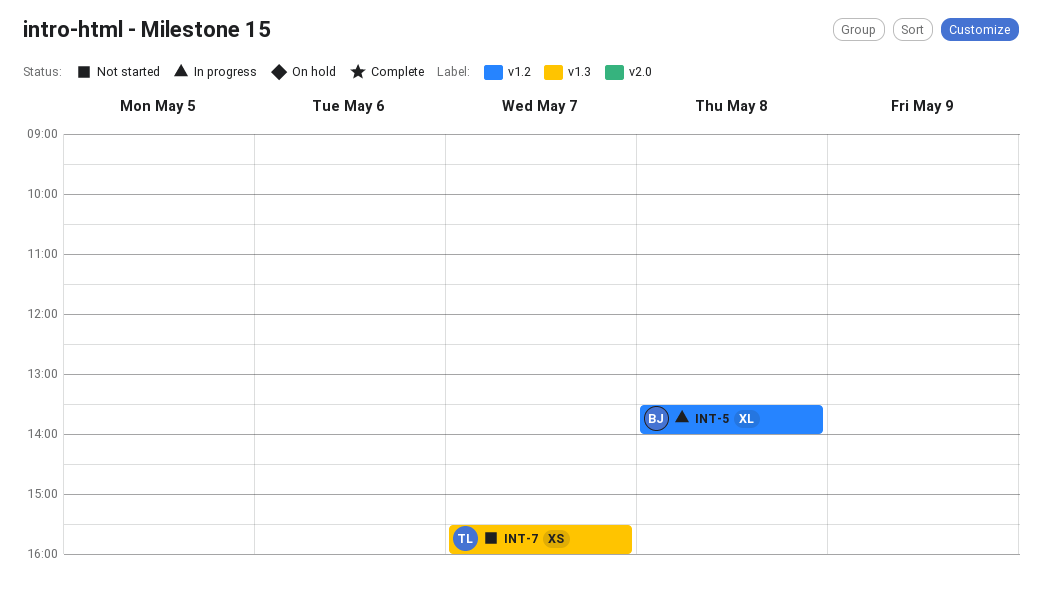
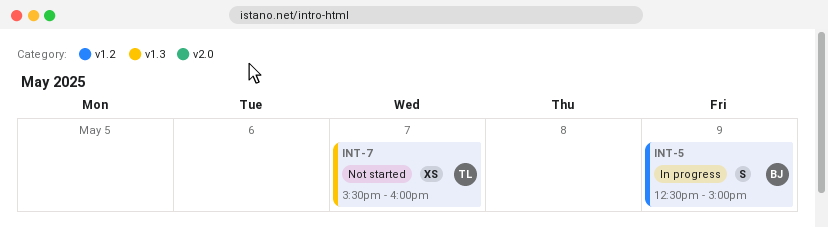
INT-5, estimate: XL -> S
INT-5, day: May 8 -> May 9
INT-5, begins: 13:30 -> 12:30
INT-5, ends: 14:00 -> 15:00

